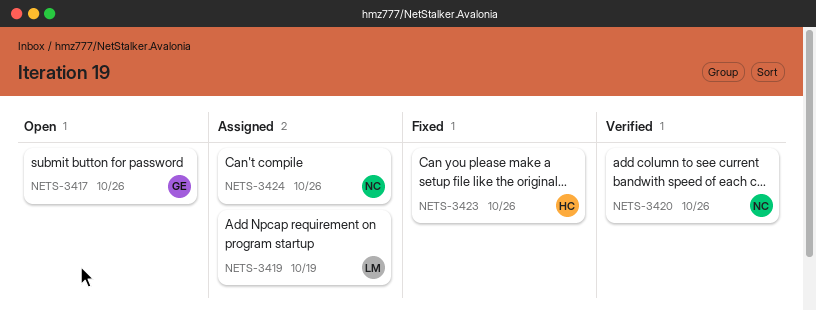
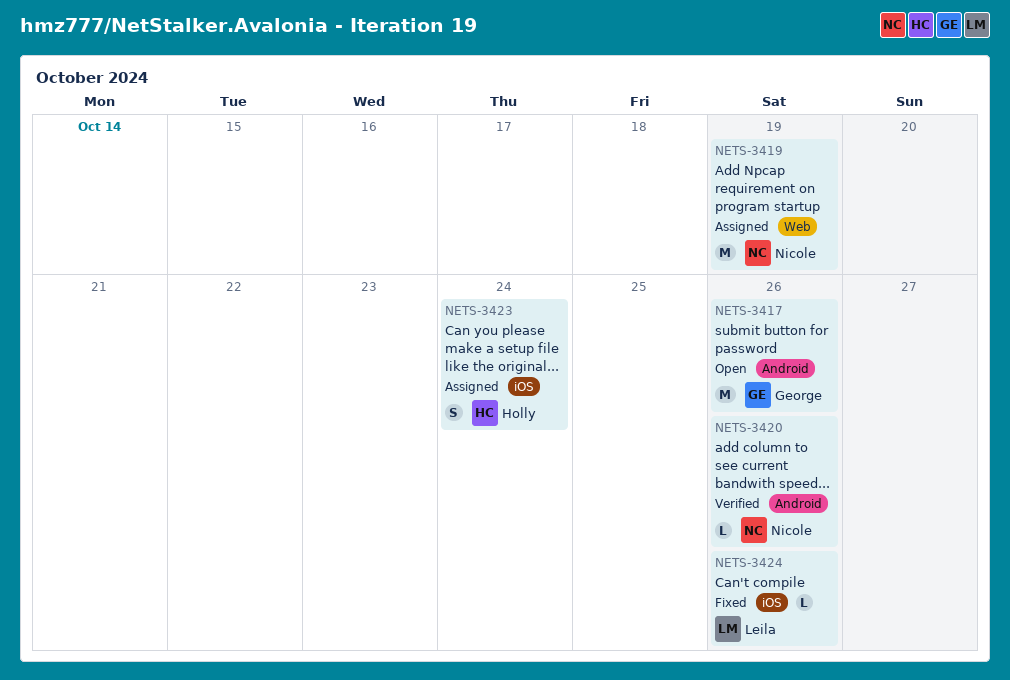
NETS-3419, owner: Leila -> Nicole
NETS-3423, status: Fixed -> Assigned
NETS-3423, due: Oct 26 -> Oct 24
NETS-3424, status: Assigned -> Fixed
NETS-3424, owner: Nicole -> Leila

